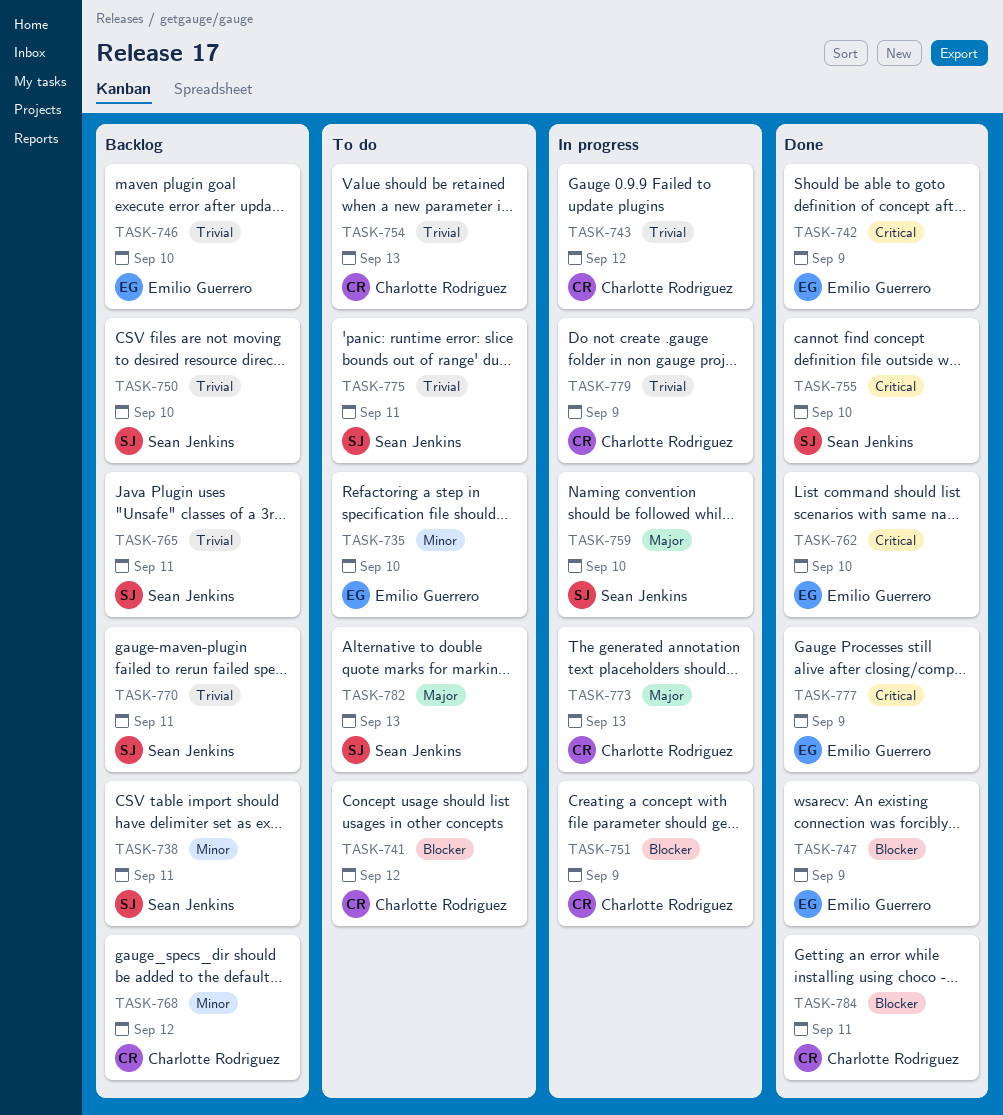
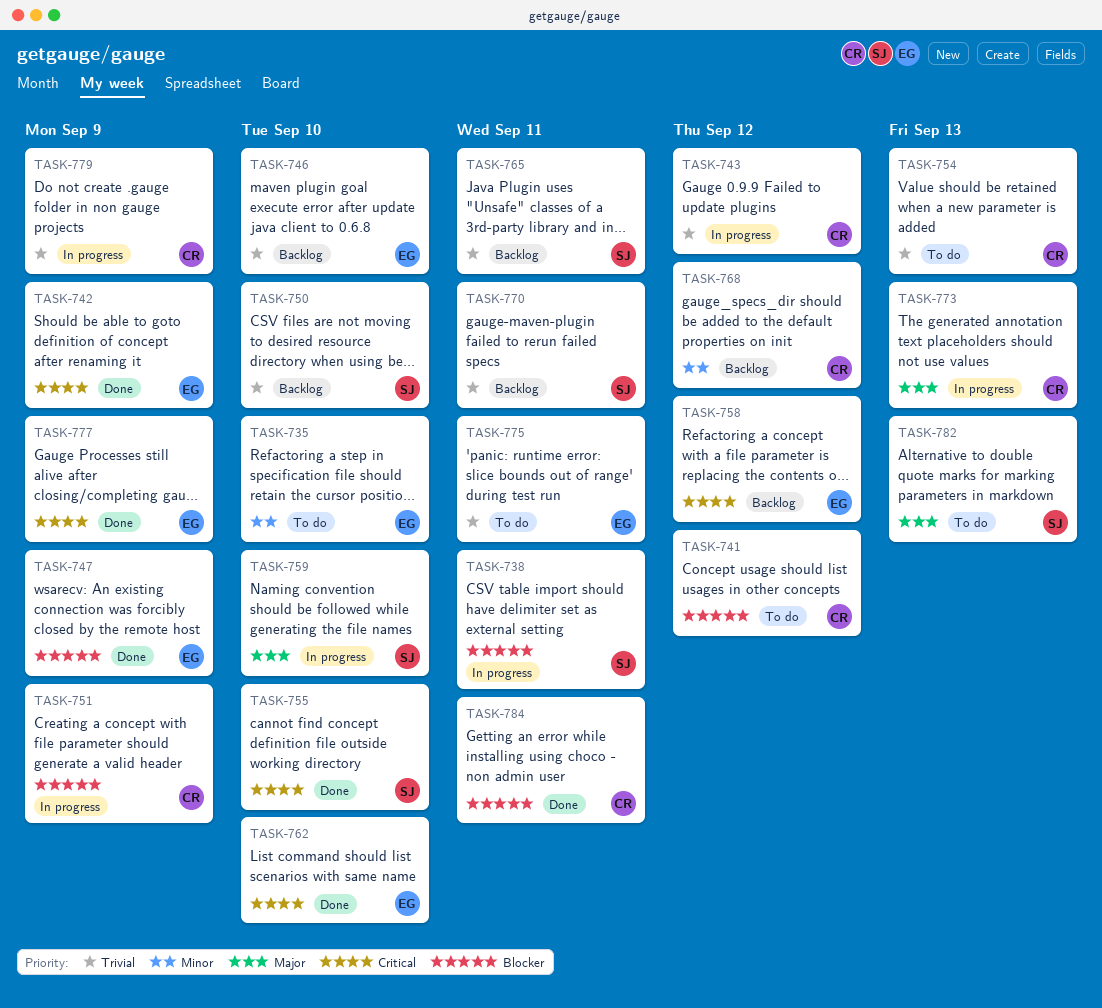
TASK-738, status: Backlog -> In progress
TASK-738, priority: Minor -> Blocker
TASK-758: none -> present
TASK-775, owner: Sean Jenkins -> Emilio Guerrero

